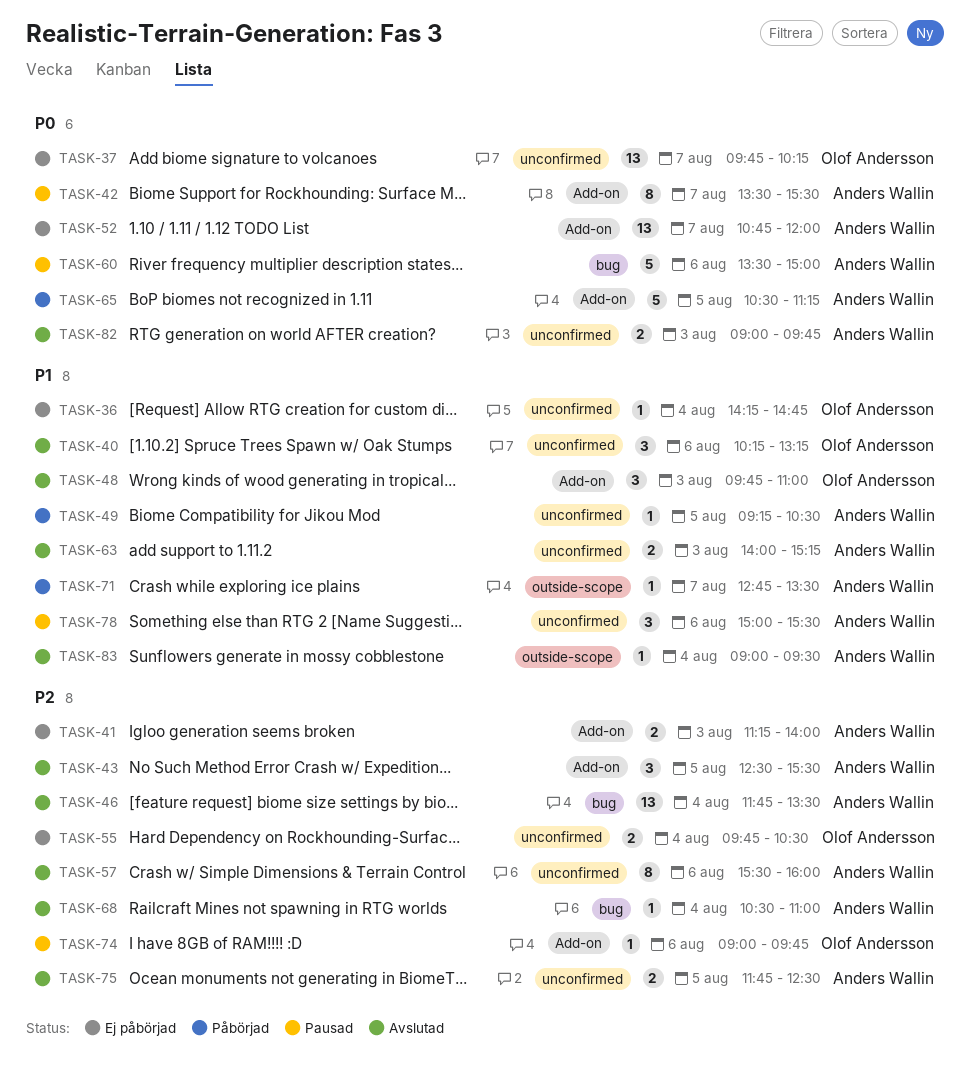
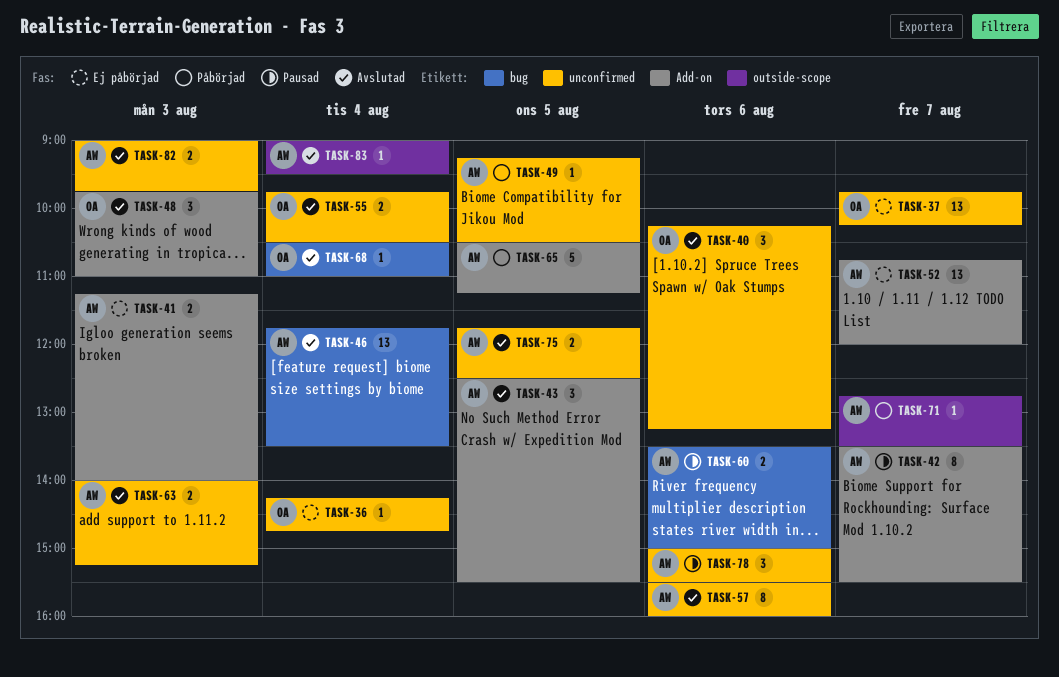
TASK-55, status: Ej påbörjad -> Avslutad
TASK-60, estimate: 5 -> 2
TASK-68, owner: Anders Wallin -> Olof Andersson
TASK-74: present -> none

